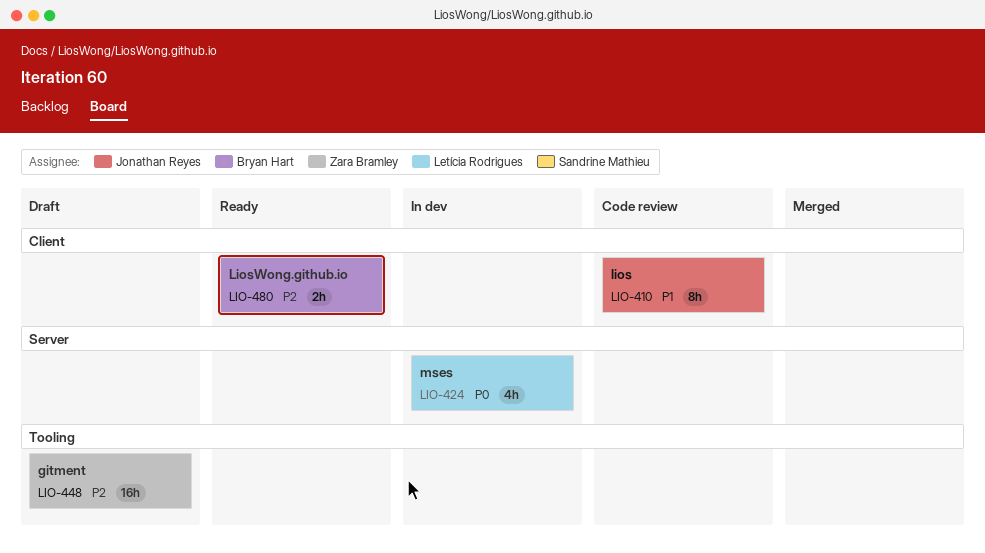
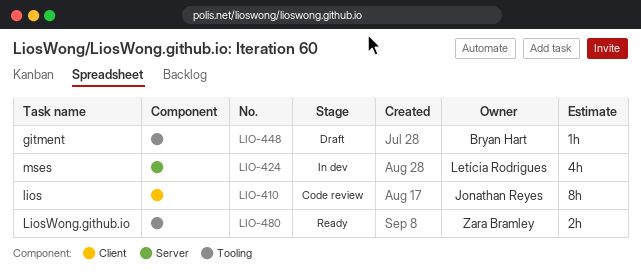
LIO-448, owner: Zara Bramley -> Bryan Hart
LIO-448, estimate: 16h -> 1h
LIO-480, owner: Bryan Hart -> Zara Bramley
LIO-480, label: Client -> Tooling

